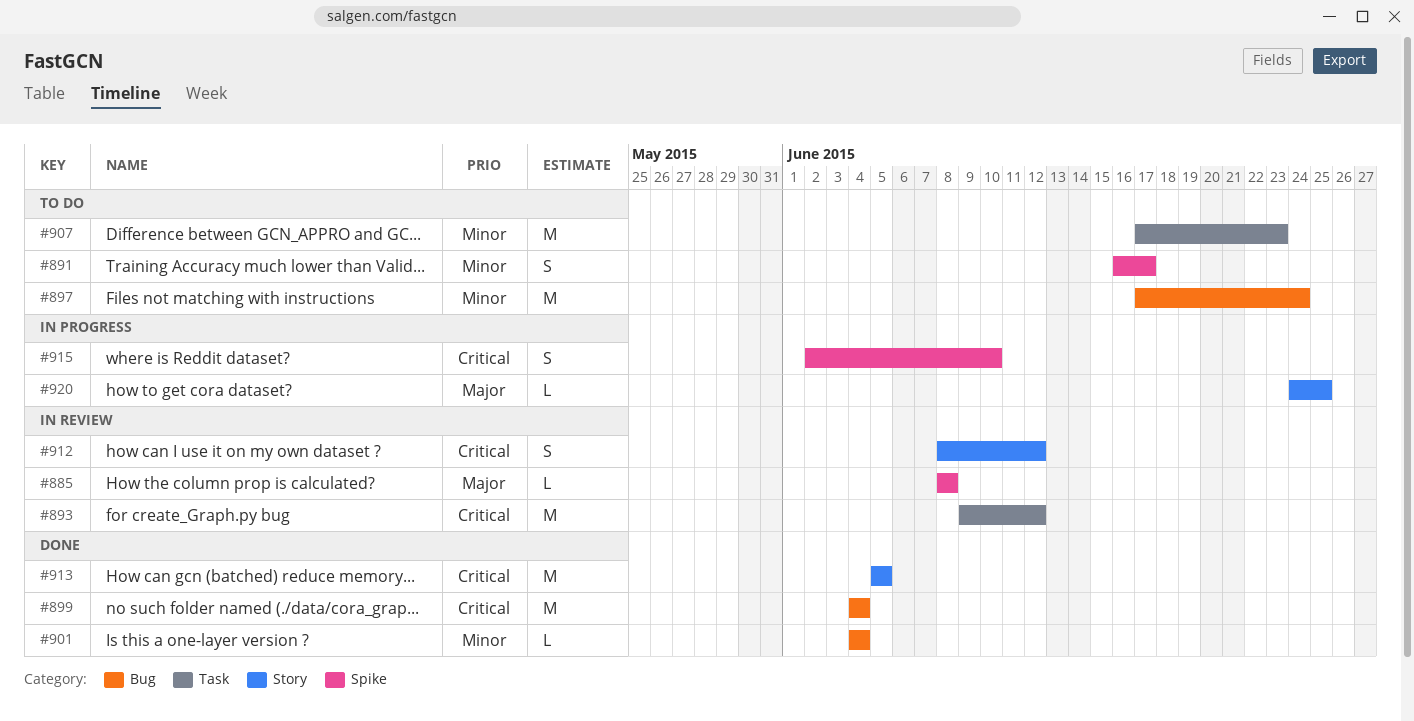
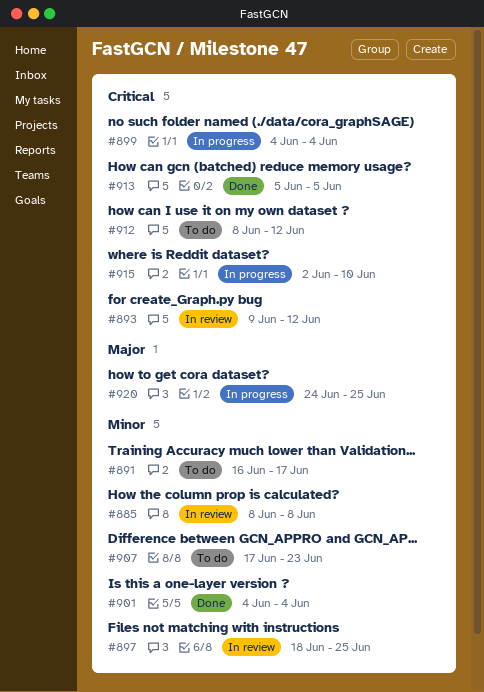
#885, priority: Major -> Minor
#897, status: To do -> In review
#897, start: Jun 17 -> Jun 18
#897, due: Jun 24 -> Jun 25
#899, status: Done -> In progress
#912, status: In review -> To do

